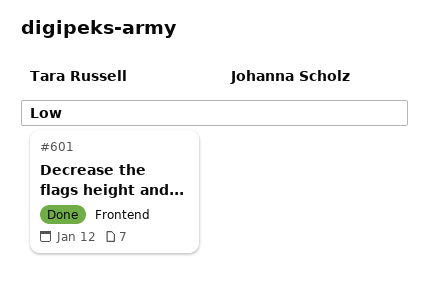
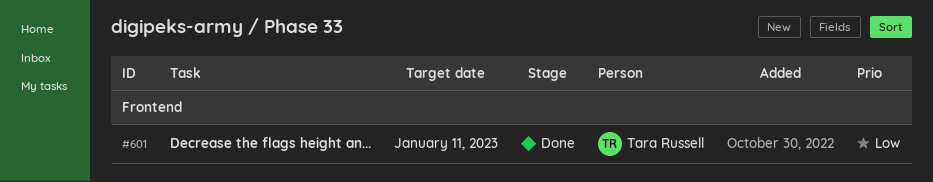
#601, due: Jan 12 -> Jan 11

